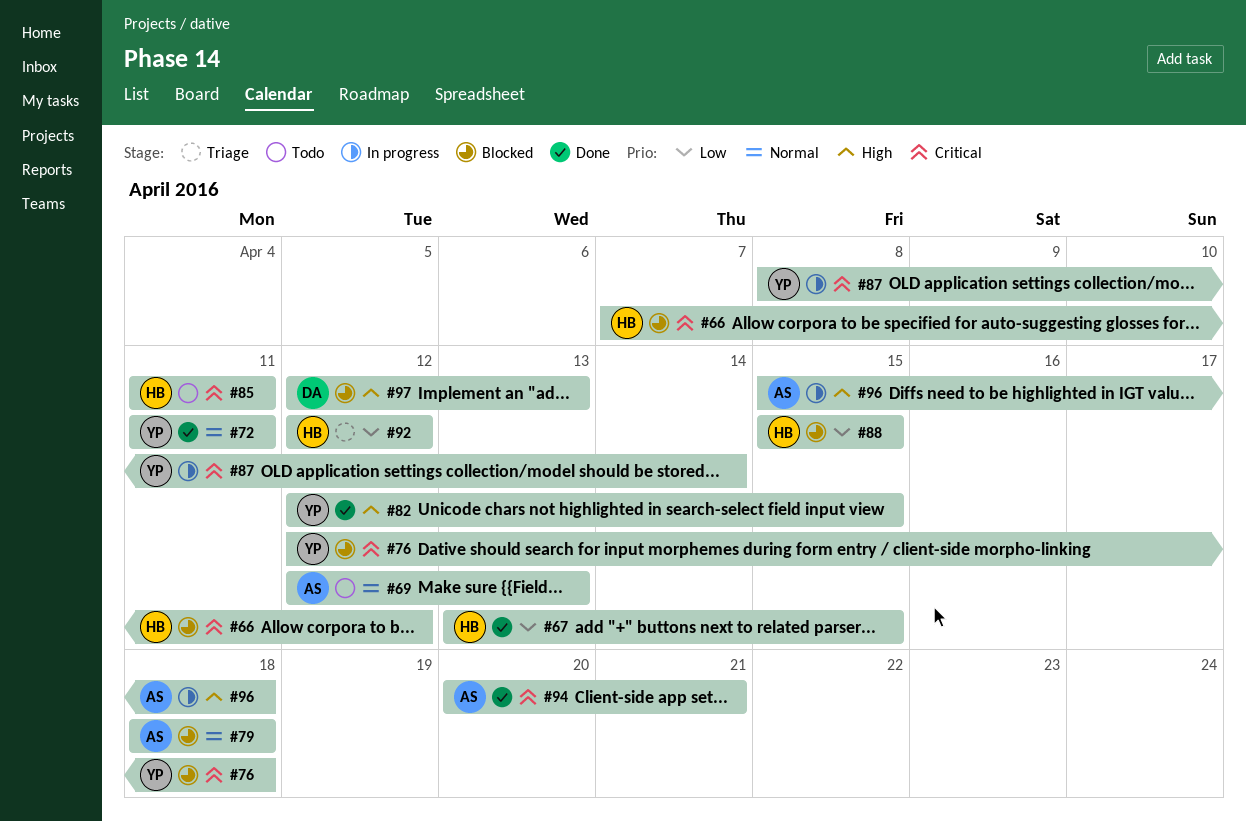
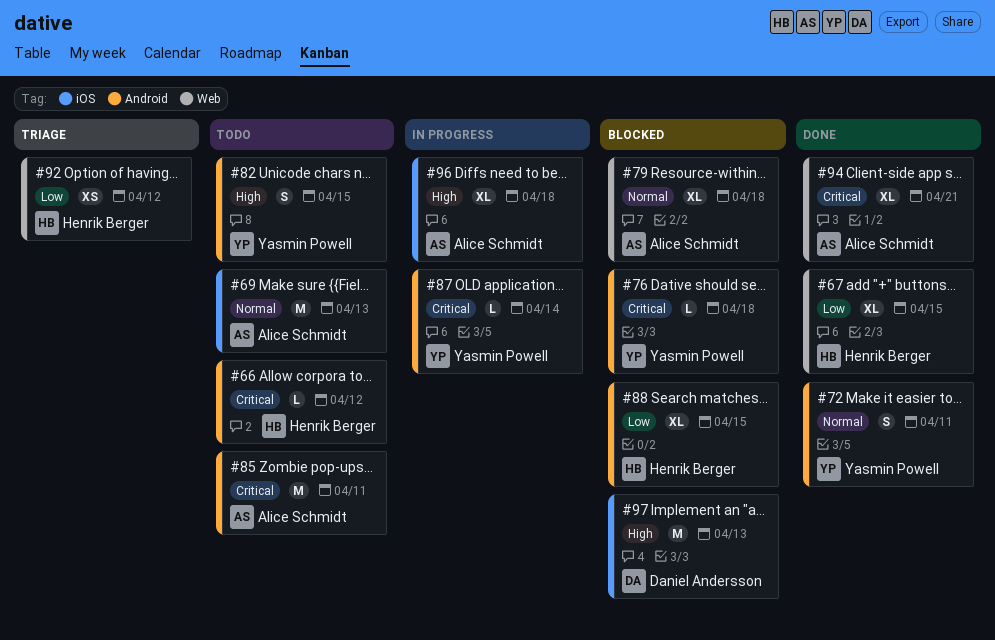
#66, status: Blocked -> Todo
#82, status: Done -> Todo
#85, owner: Henrik Berger -> Alice Schmidt

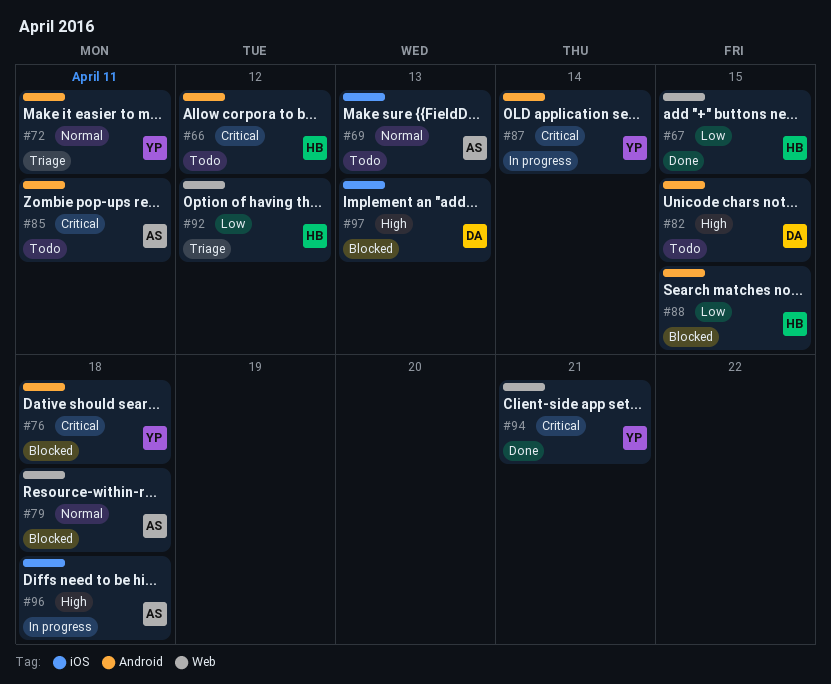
#72, status: Done -> Triage
#82, owner: Yasmin Powell -> Daniel Andersson
#94, owner: Alice Schmidt -> Yasmin Powell

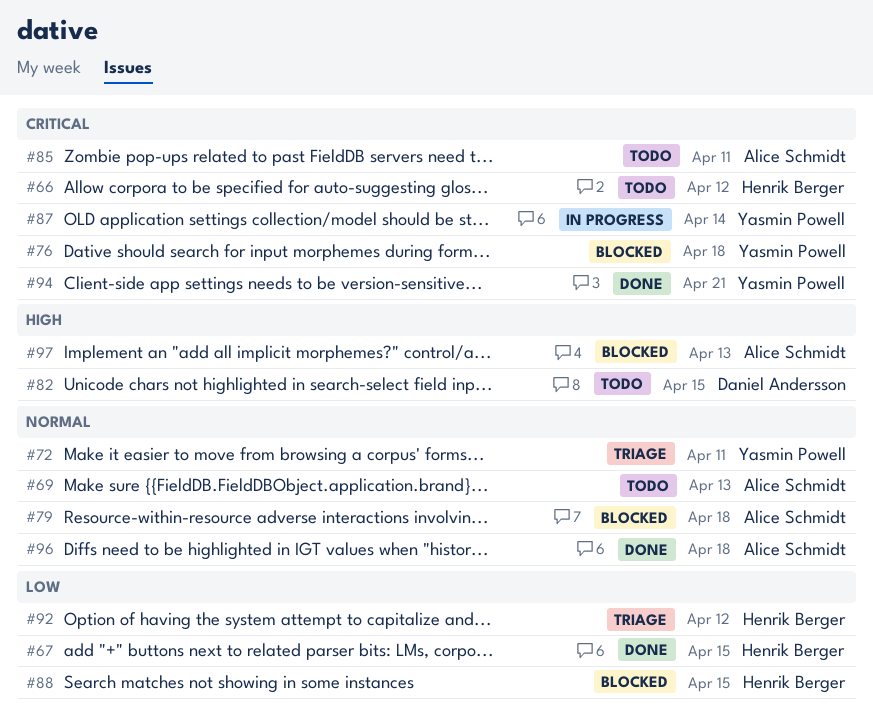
#96, status: In progress -> Done
#96, priority: High -> Normal
#97, owner: Daniel Andersson -> Alice Schmidt

